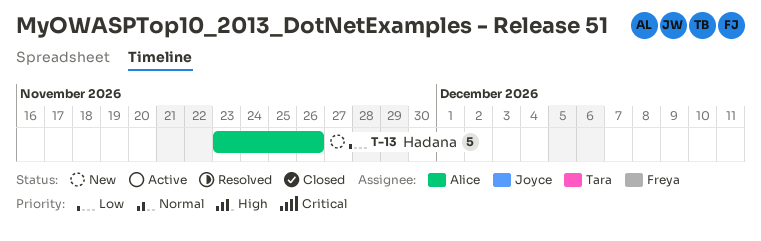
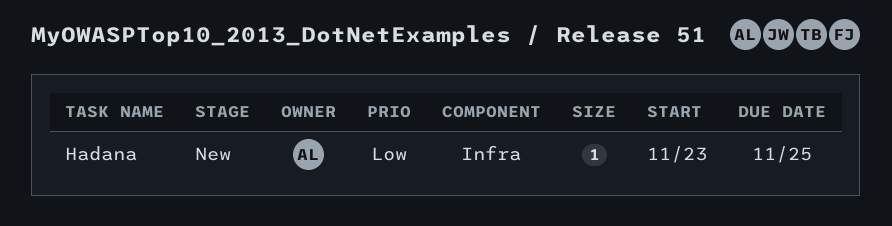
Hadana, estimate: 5 -> 1
Hadana, due: Nov 26 -> Nov 25

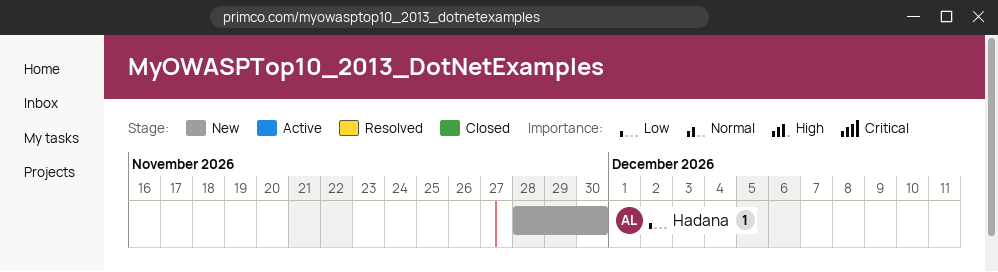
Hadana, start: Nov 23 -> Nov 28
Hadana, due: Nov 25 -> Nov 30

